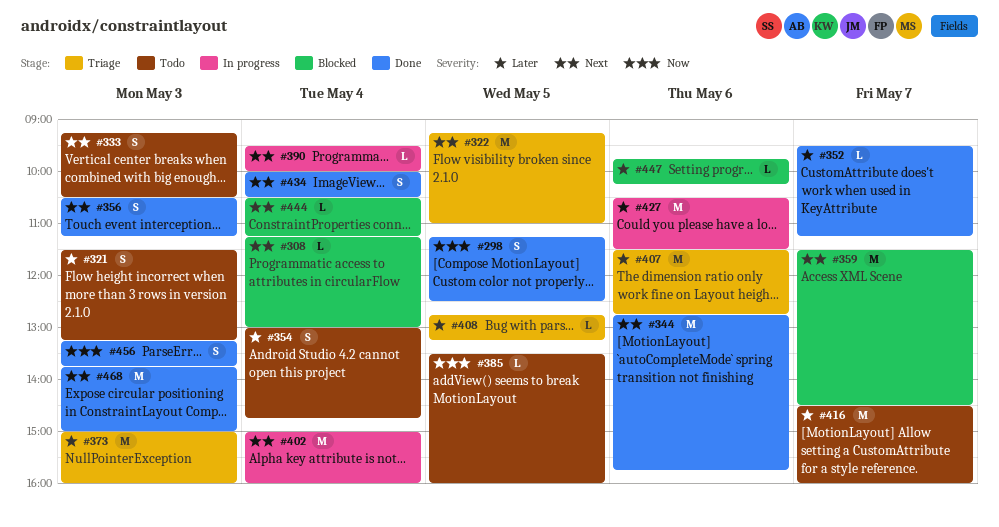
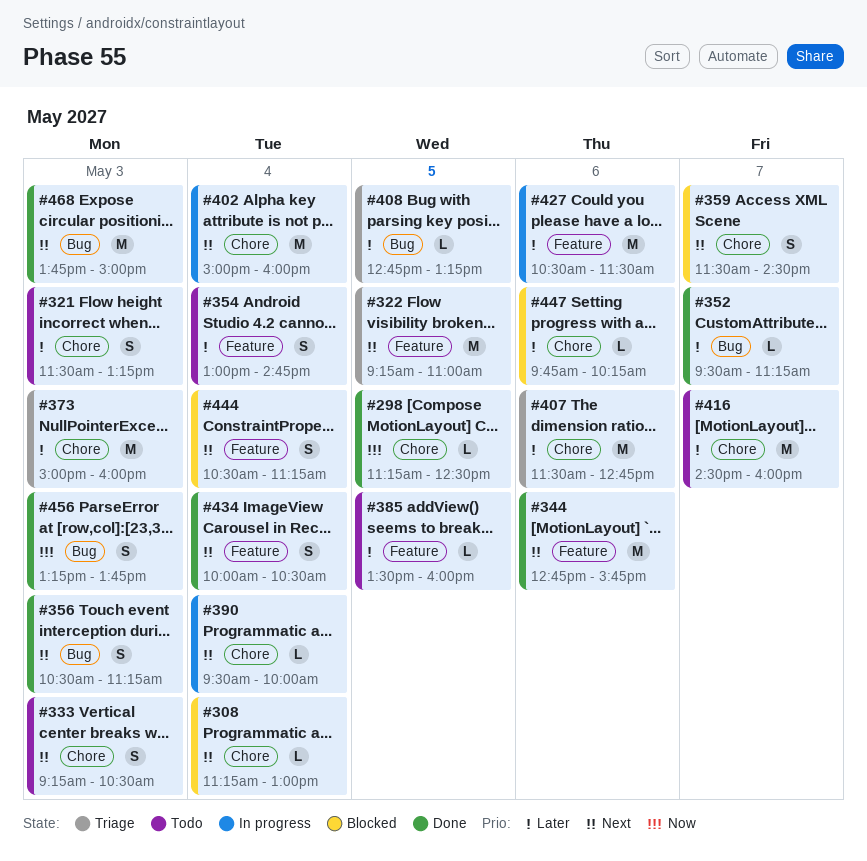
#298, estimate: S -> L
#359, estimate: M -> S
#385, priority: Now -> Later
#444, estimate: L -> S

